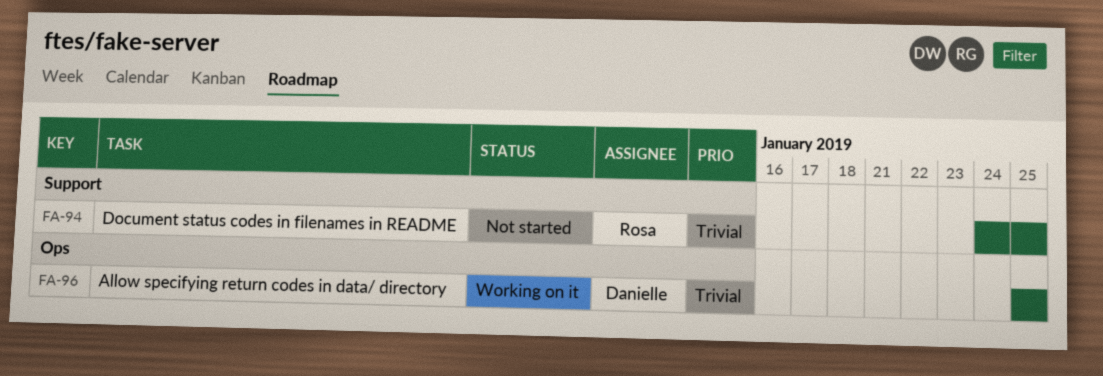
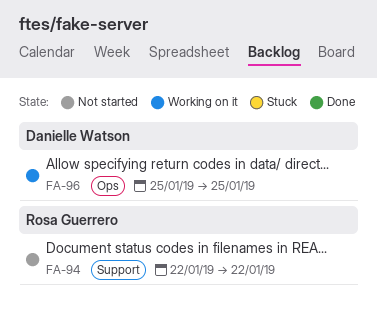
FA-94, start: Jan 24 -> Jan 22
FA-94, due: Jan 25 -> Jan 22

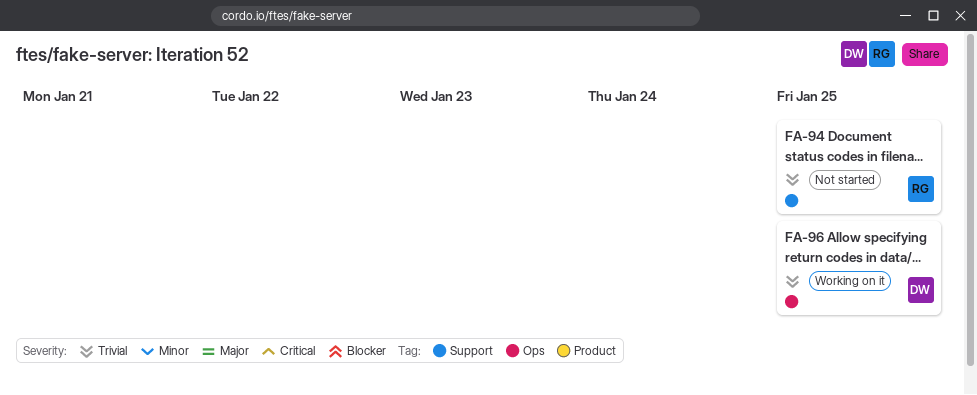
FA-94, due: Jan 22 -> Jan 25

